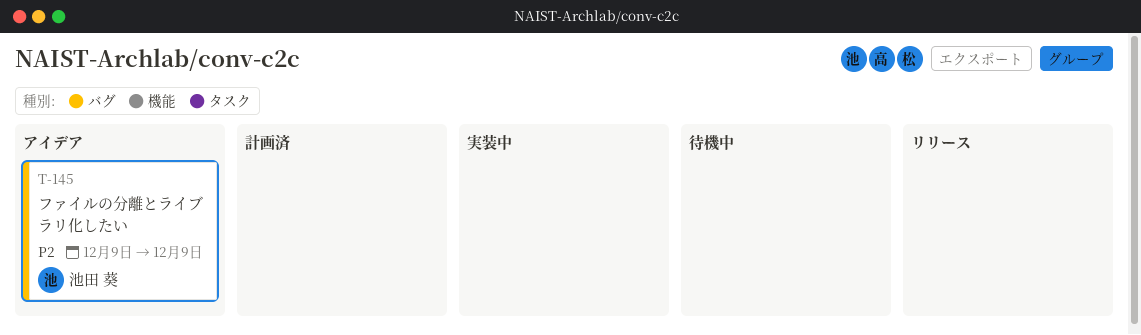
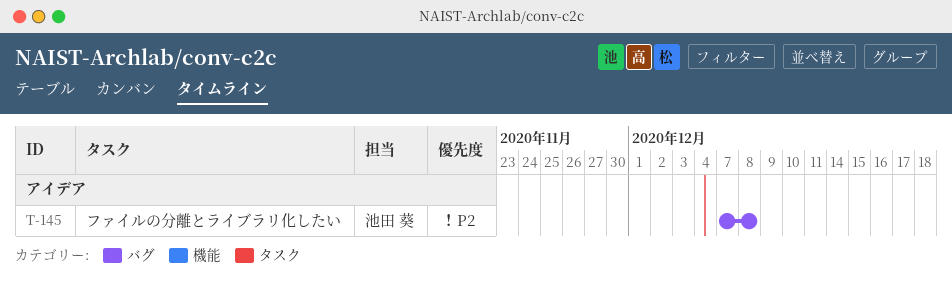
T-145, start: Dec 9 -> Dec 7
T-145, due: Dec 9 -> Dec 8

